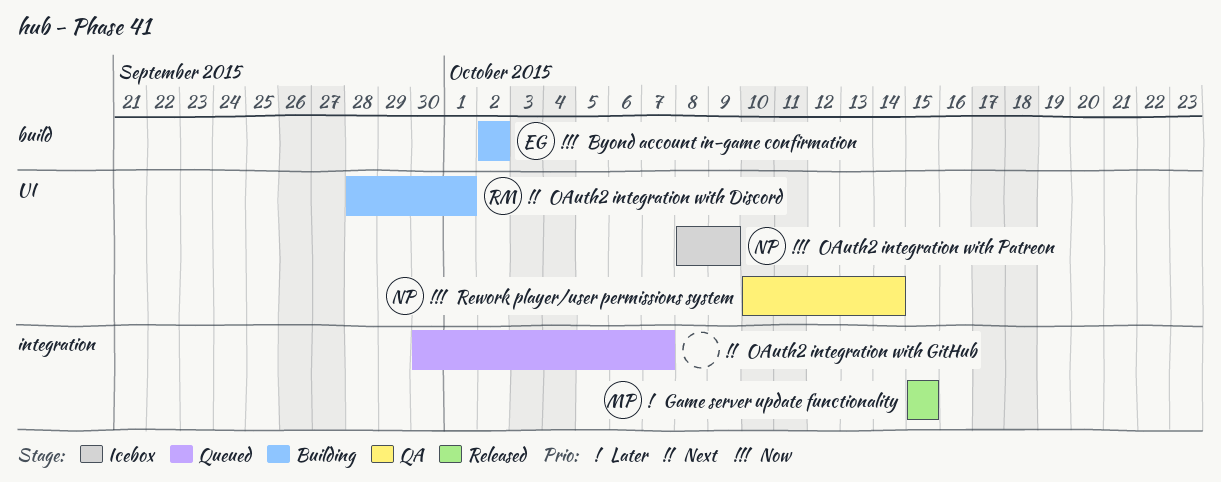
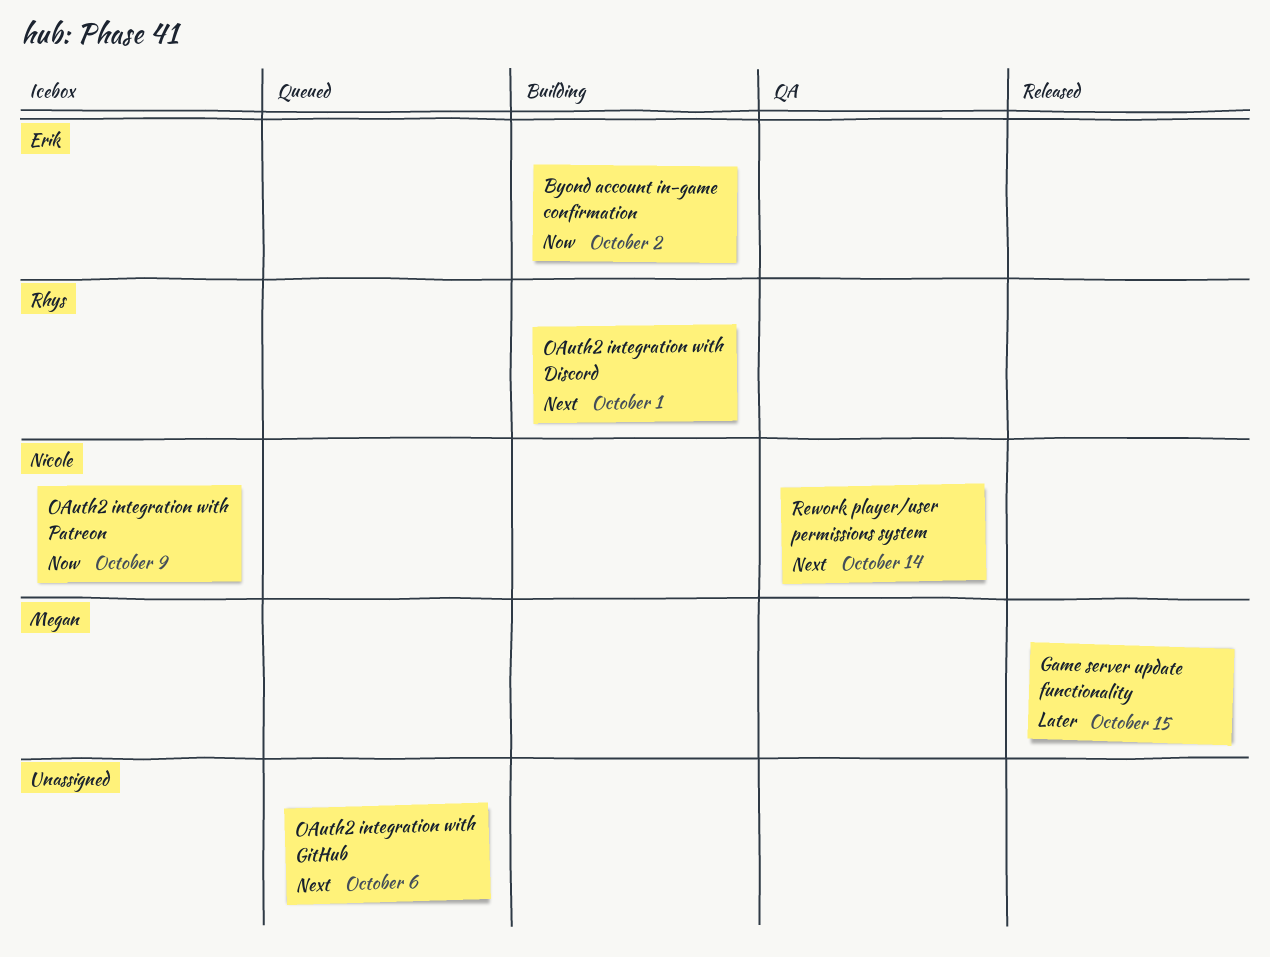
OAuth2 integration with GitHub, due: Oct 7 -> Oct 6
Rework player/user permissions system, priority: Now -> Next

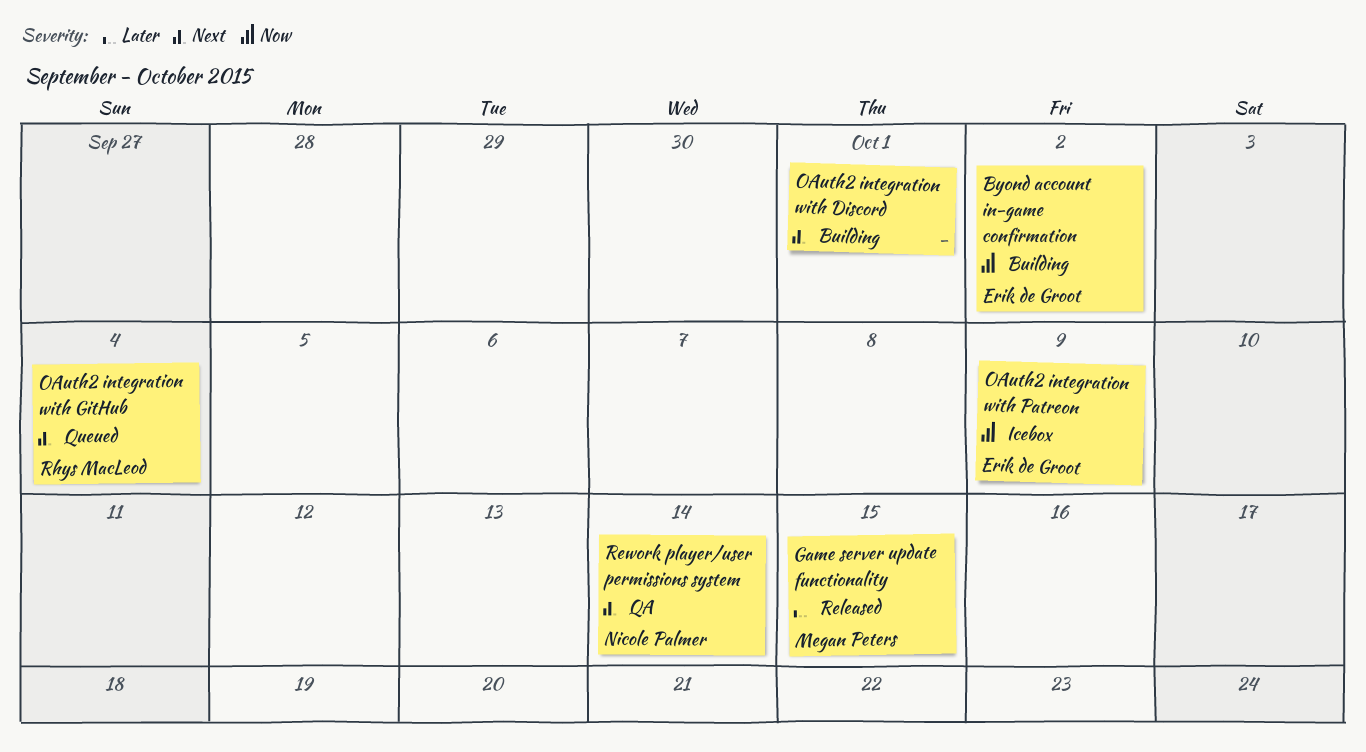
OAuth2 integration with Discord, owner: Rhys MacLeod -> none
OAuth2 integration with GitHub, owner: none -> Rhys MacLeod
OAuth2 integration with GitHub, due: Oct 6 -> Oct 4
OAuth2 integration with Patreon, owner: Nicole Palmer -> Erik de Groot

